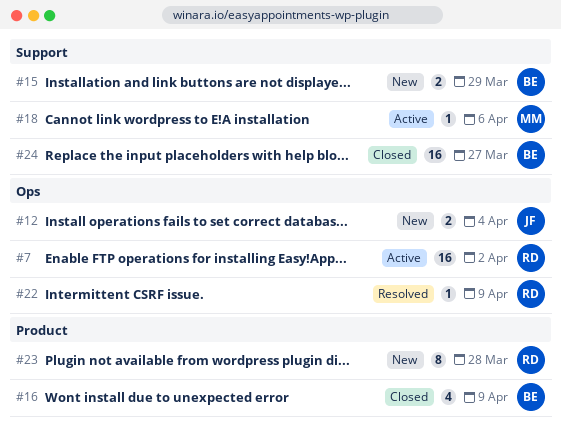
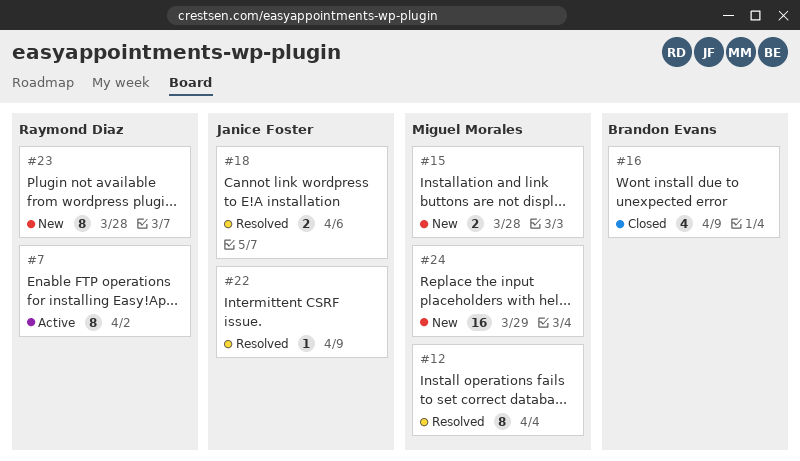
#7, estimate: 16 -> 8
#12, status: New -> Resolved
#12, owner: Janice Foster -> Miguel Morales
#12, estimate: 2 -> 8
#15, owner: Brandon Evans -> Miguel Morales
#15, due: Mar 29 -> Mar 28
#18, status: Active -> Resolved
#18, owner: Miguel Morales -> Janice Foster
#18, estimate: 1 -> 2
#22, owner: Raymond Diaz -> Janice Foster
#24, status: Closed -> New
#24, owner: Brandon Evans -> Miguel Morales
#24, due: Mar 27 -> Mar 29

